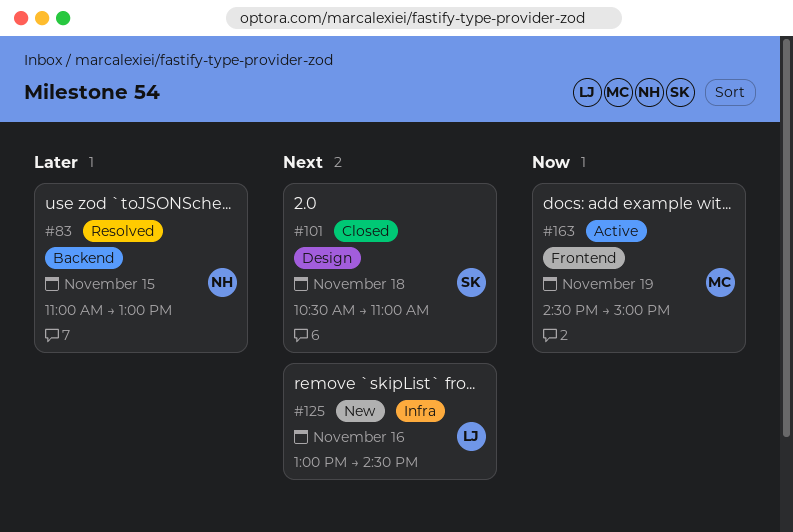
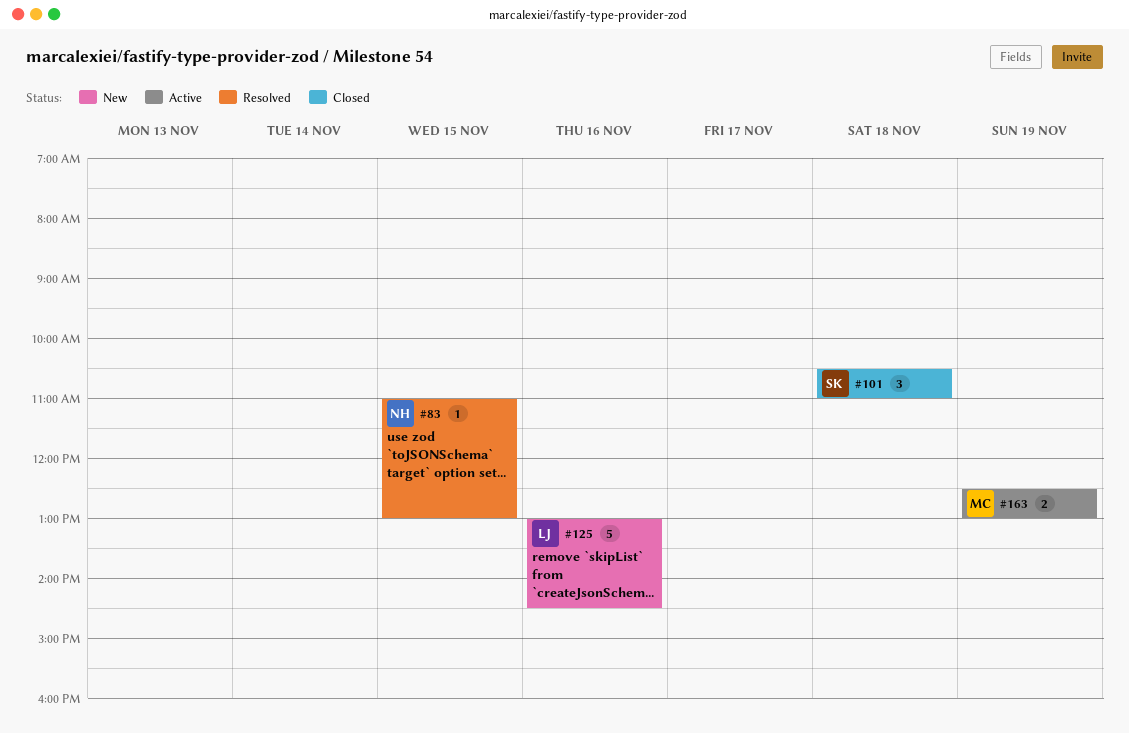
#163, begins: 14:30 -> 12:30
#163, ends: 15:00 -> 13:00

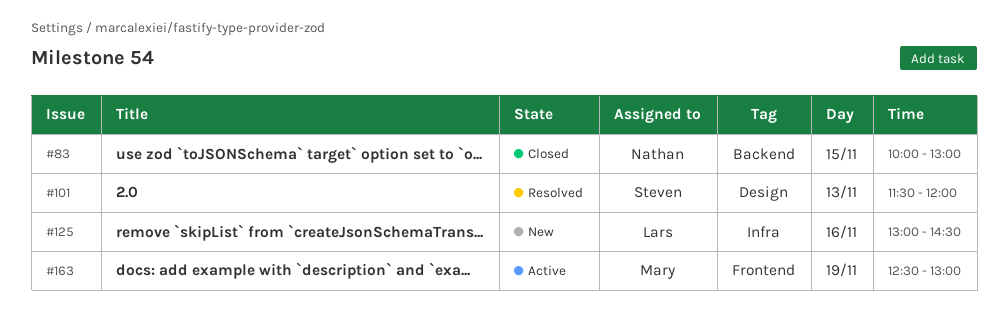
#83, status: Resolved -> Closed
#83, begins: 11:00 -> 10:00
#101, status: Closed -> Resolved
#101, day: Nov 18 -> Nov 13
#101, begins: 10:30 -> 11:30
#101, ends: 11:00 -> 12:00

